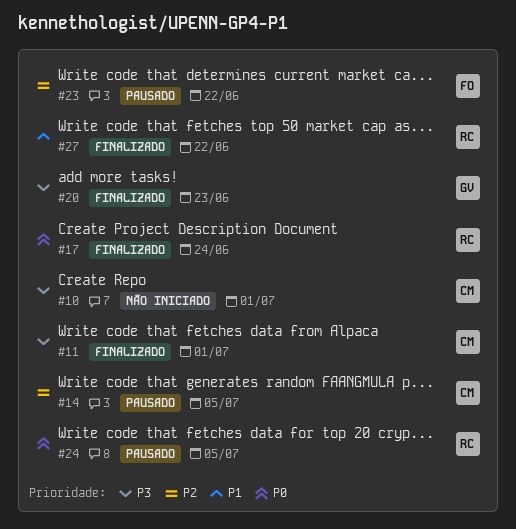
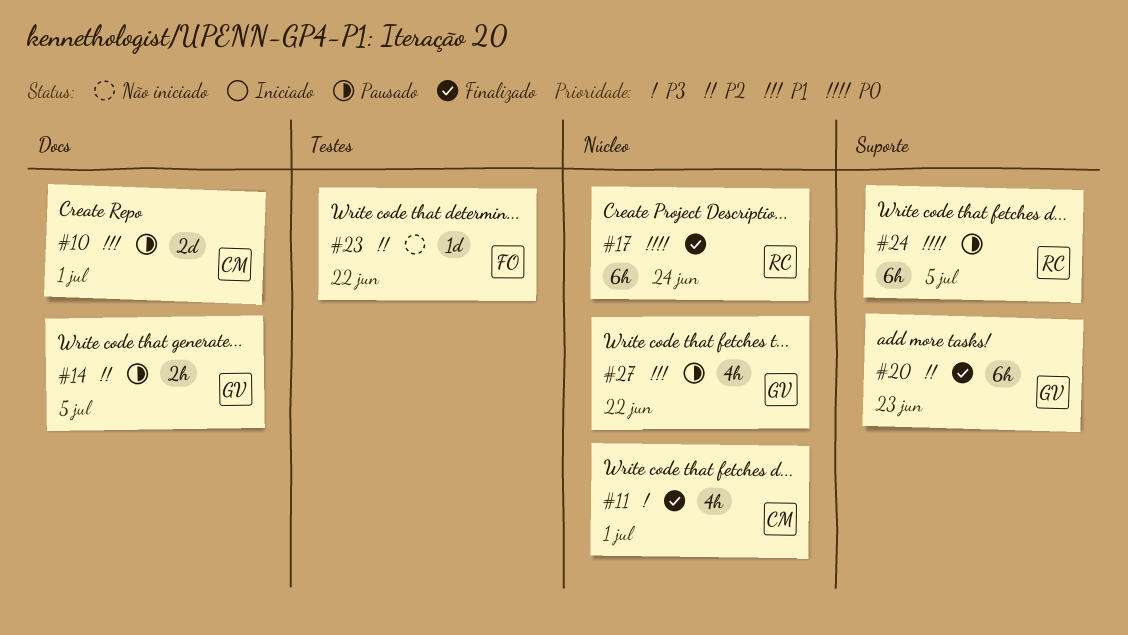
#10, status: Não iniciado -> Pausado
#10, priority: P3 -> P1
#14, owner: CM -> GV
#20, priority: P3 -> P2
#23, status: Pausado -> Não iniciado
#27, status: Finalizado -> Pausado
#27, owner: RC -> GV

